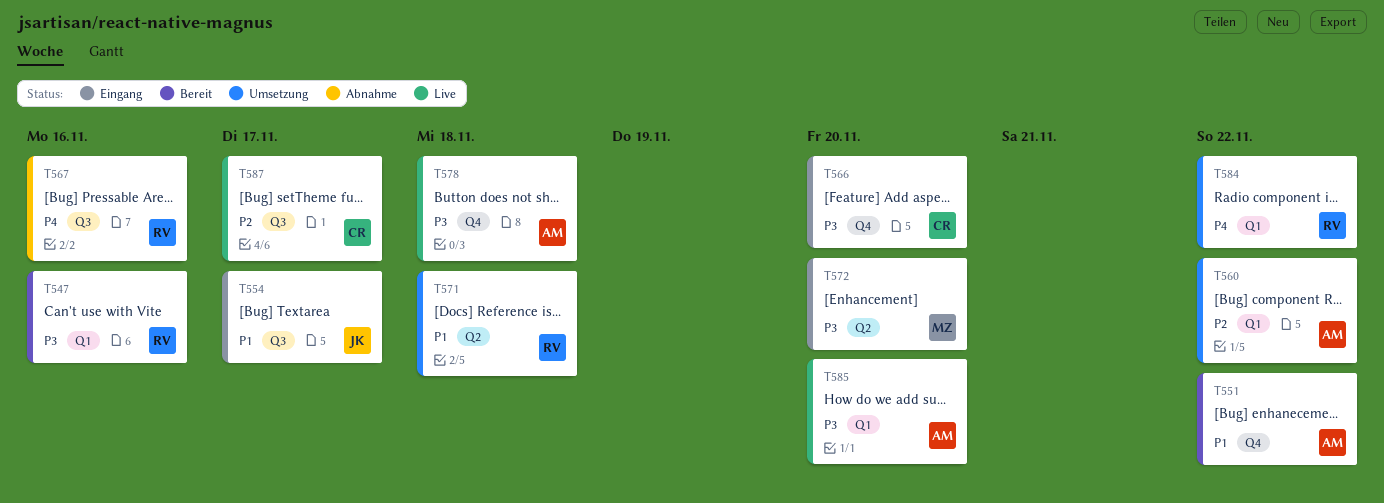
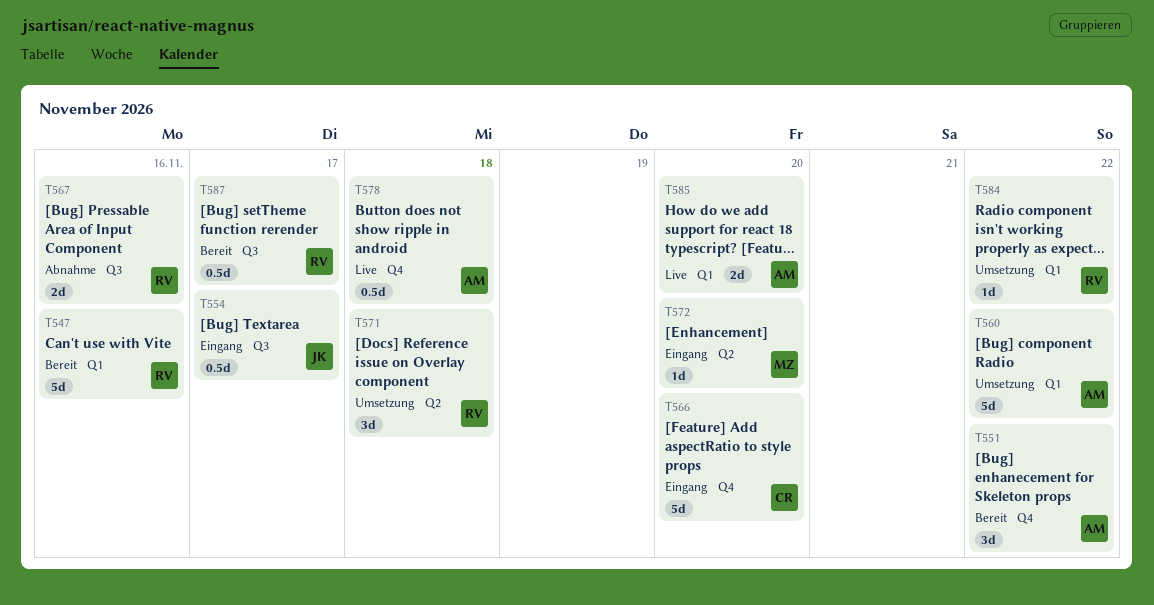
T587, status: Live -> Bereit
T587, owner: CR -> RV

